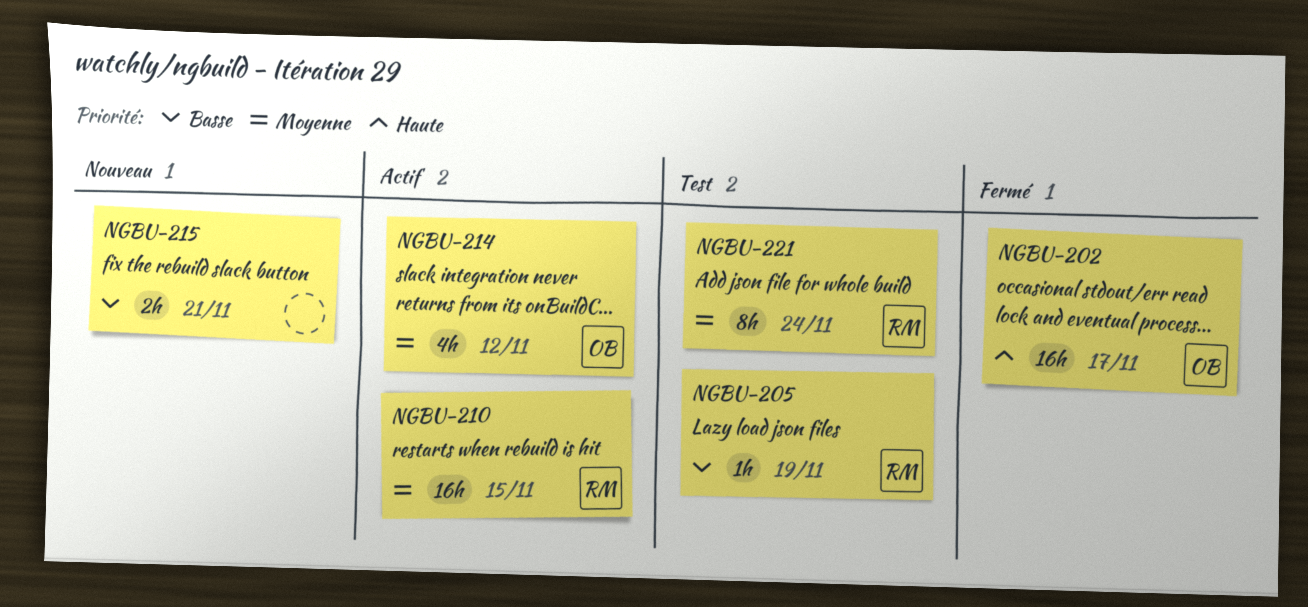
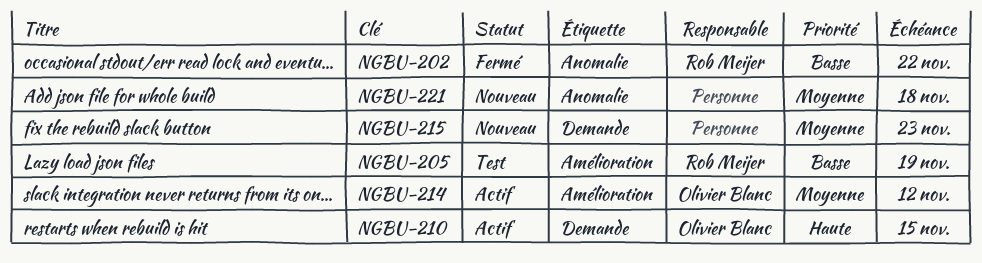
NGBU-202, owner: Olivier Blanc -> Rob Meijer
NGBU-202, priority: Haute -> Basse
NGBU-202, due: Nov 17 -> Nov 22
NGBU-210, owner: Rob Meijer -> Olivier Blanc
NGBU-210, priority: Moyenne -> Haute
NGBU-215, priority: Basse -> Moyenne
NGBU-215, due: Nov 21 -> Nov 23
NGBU-221, status: Test -> Nouveau
NGBU-221, owner: Rob Meijer -> none
NGBU-221, due: Nov 24 -> Nov 18

